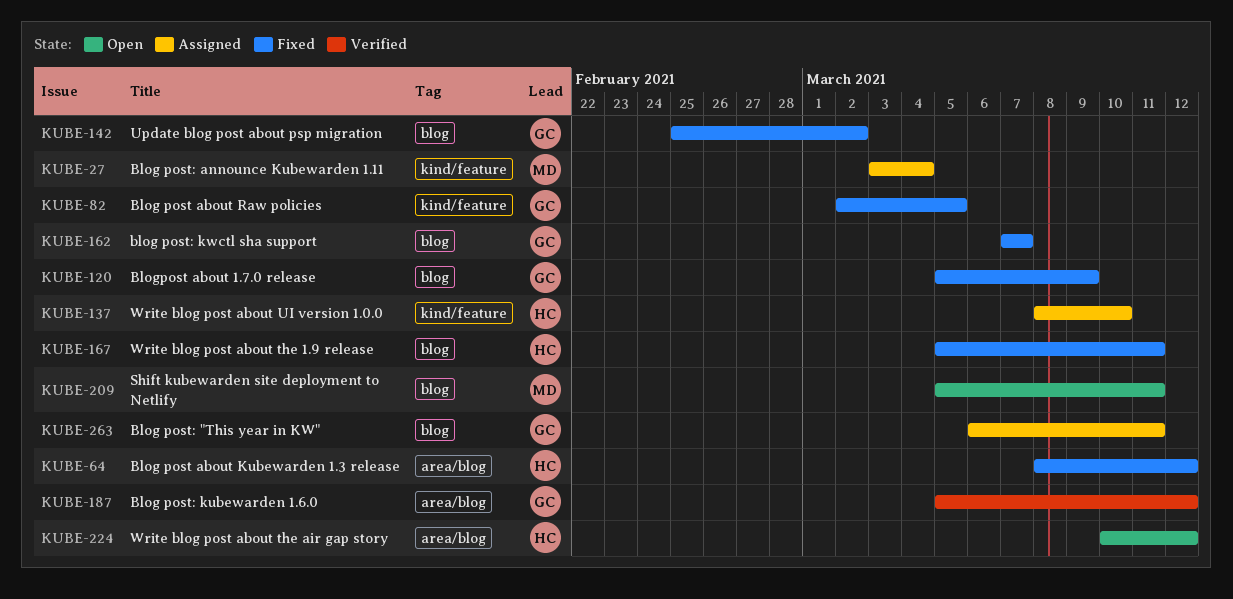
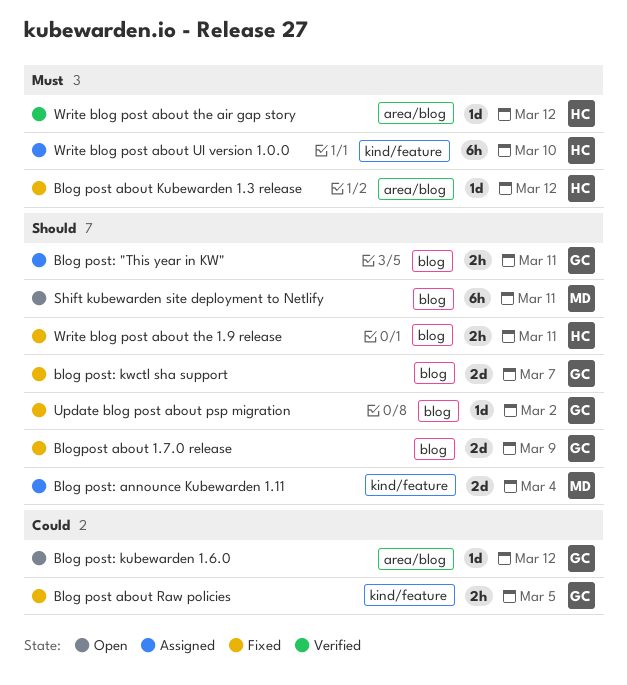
Blog post: kubewarden 1.6.0, status: Verified -> Open
Write blog post about the air gap story, status: Open -> Verified

